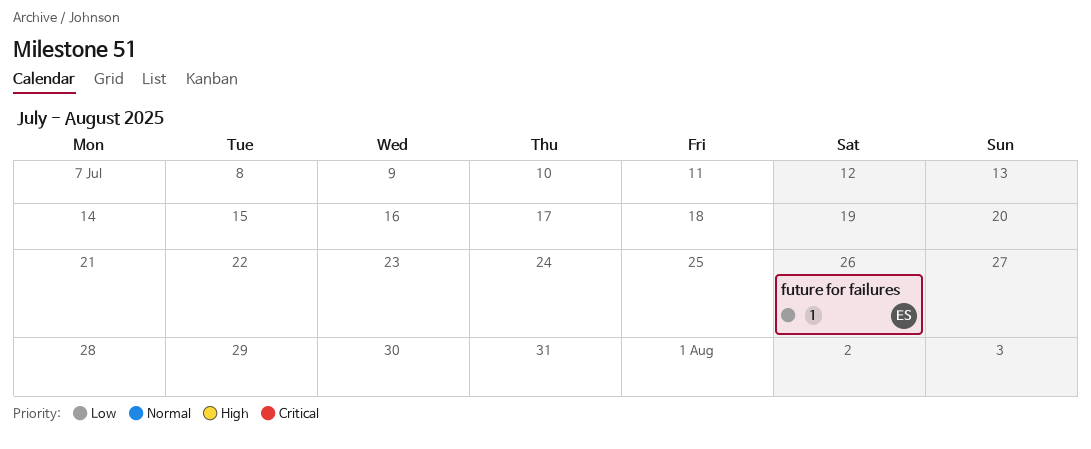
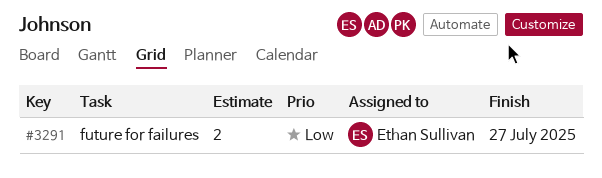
future for failures, estimate: 1 -> 2
future for failures, due: Jul 26 -> Jul 27

